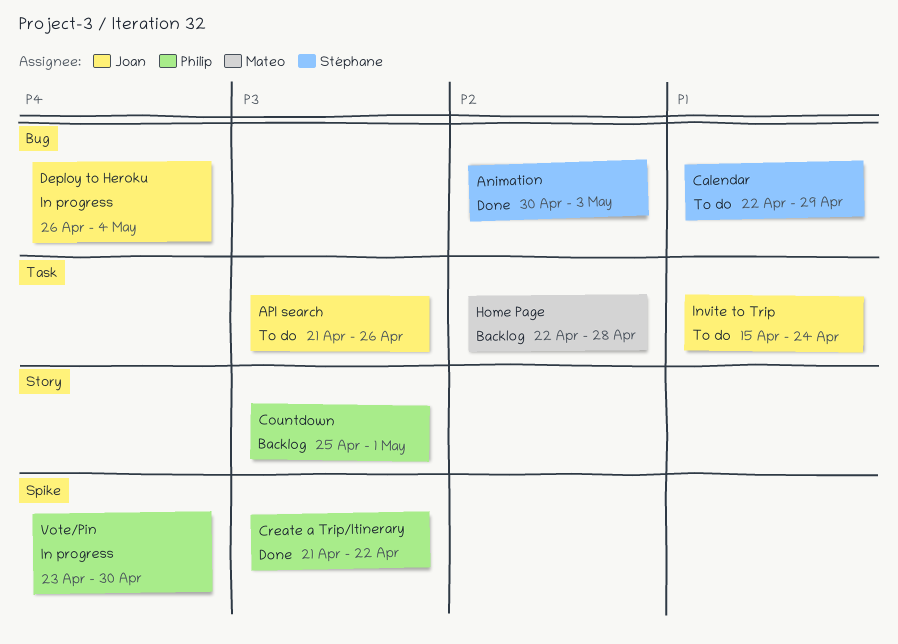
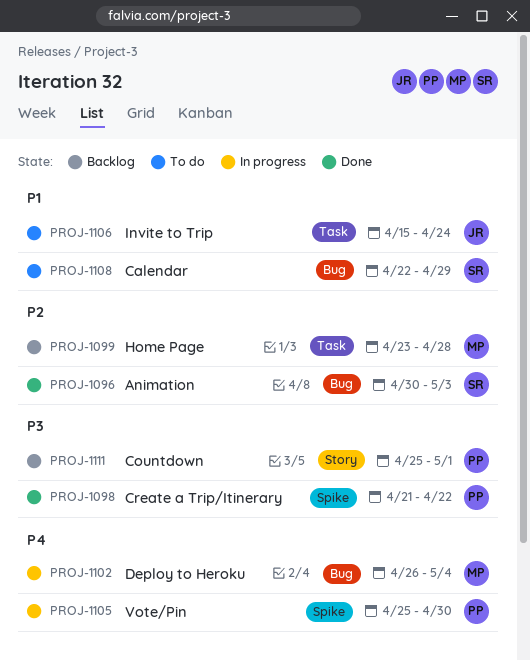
API search: present -> none
Deploy to Heroku, owner: Joan -> Mateo
Home Page, start: Apr 22 -> Apr 23
Vote/Pin, start: Apr 23 -> Apr 25

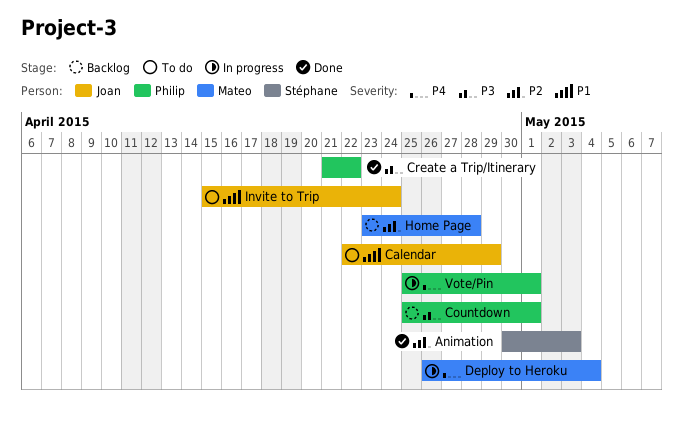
Calendar, owner: Stéphane -> Joan
Vote/Pin, due: Apr 30 -> May 1

